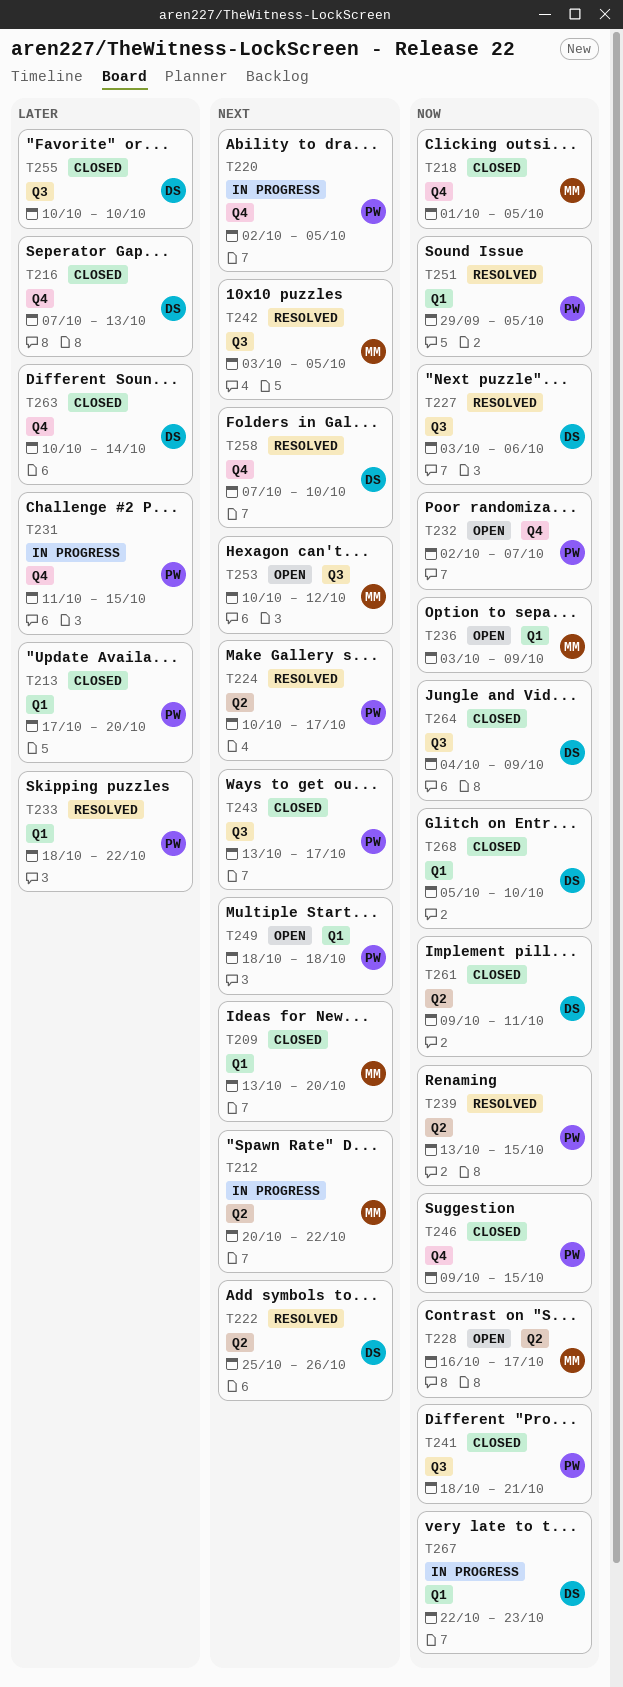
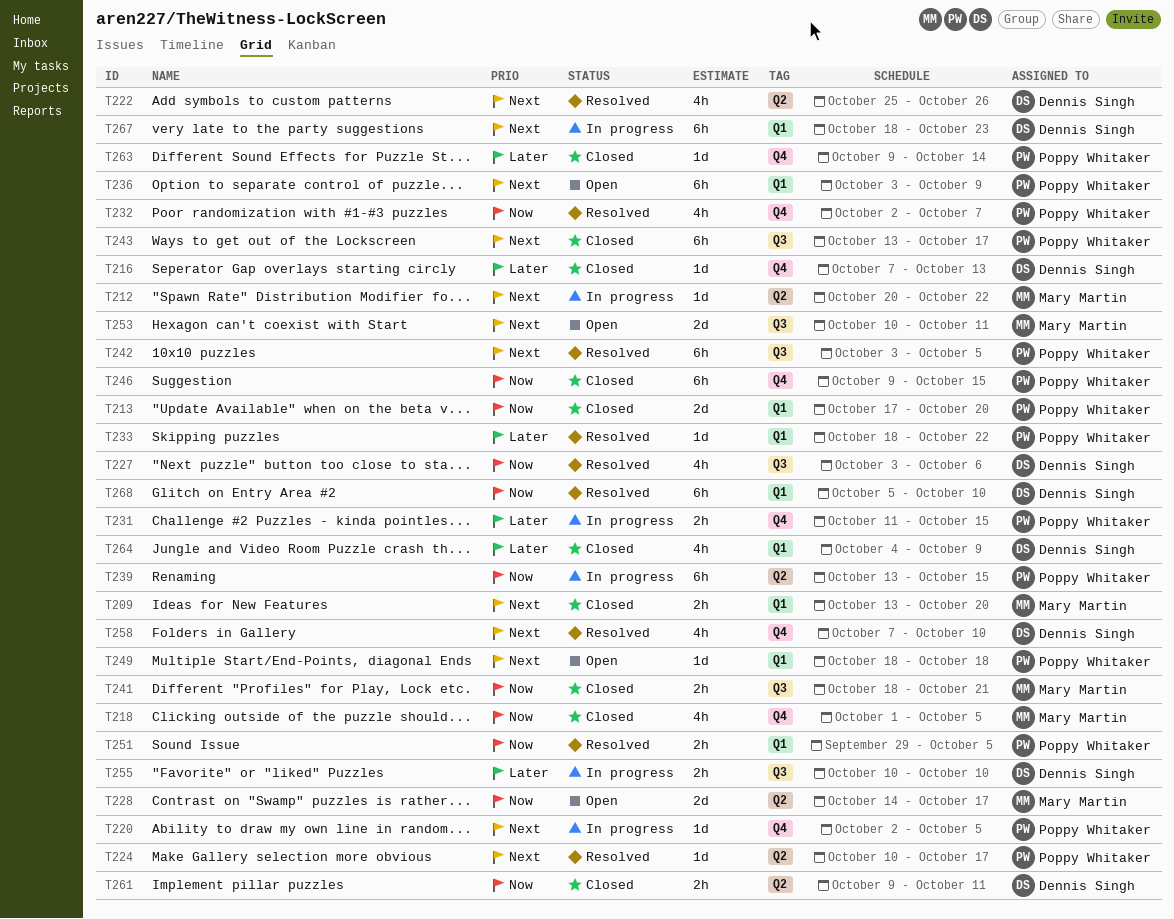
T213, priority: Later -> Now
T228, start: Oct 16 -> Oct 14
T232, status: Open -> Resolved
T236, owner: Mary Martin -> Poppy Whitaker
T236, priority: Now -> Next
T239, status: Resolved -> In progress
T241, owner: Poppy Whitaker -> Mary Martin
T242, owner: Mary Martin -> Poppy Whitaker
T253, due: Oct 12 -> Oct 11
T255, status: Closed -> In progress
T263, owner: Dennis Singh -> Poppy Whitaker
T263, start: Oct 10 -> Oct 9
T264, priority: Now -> Later
T264, label: Q3 -> Q1
T267, priority: Now -> Next
T267, start: Oct 22 -> Oct 18
T268, status: Closed -> Resolved

